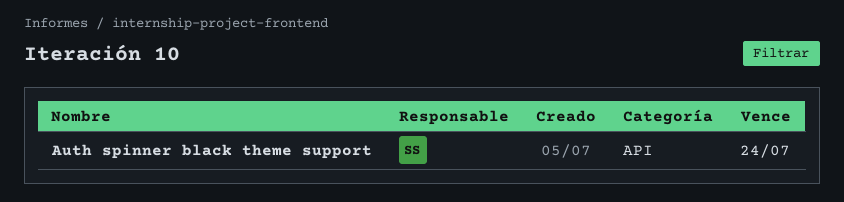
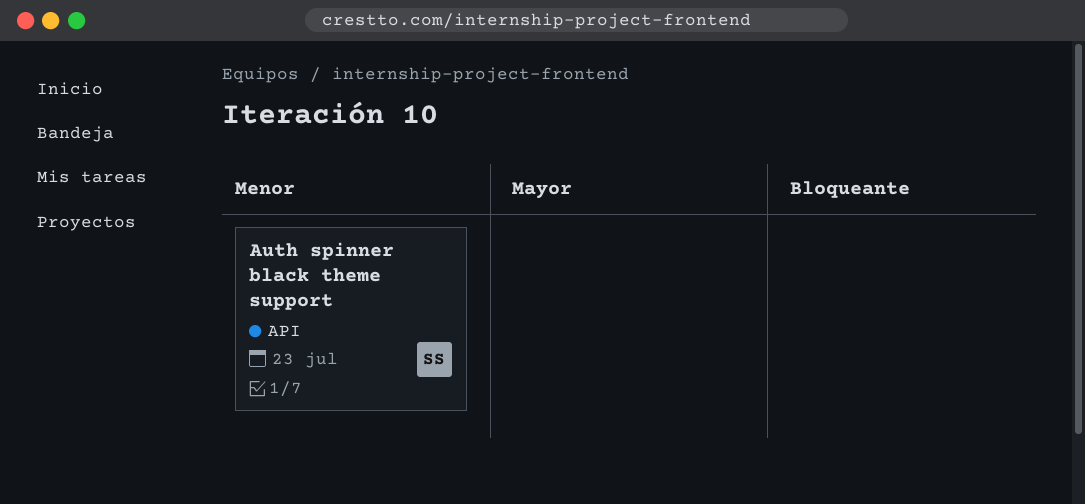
Auth spinner black theme support, due: Jul 24 -> Jul 23

